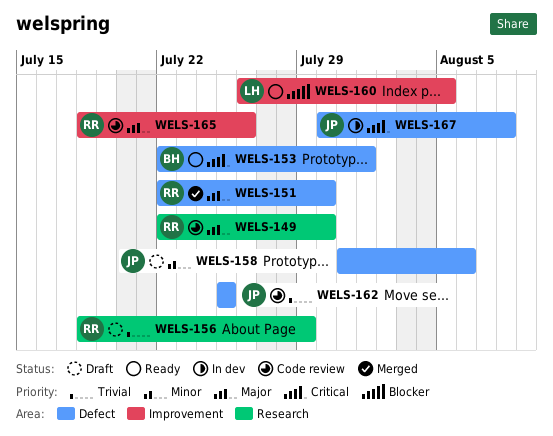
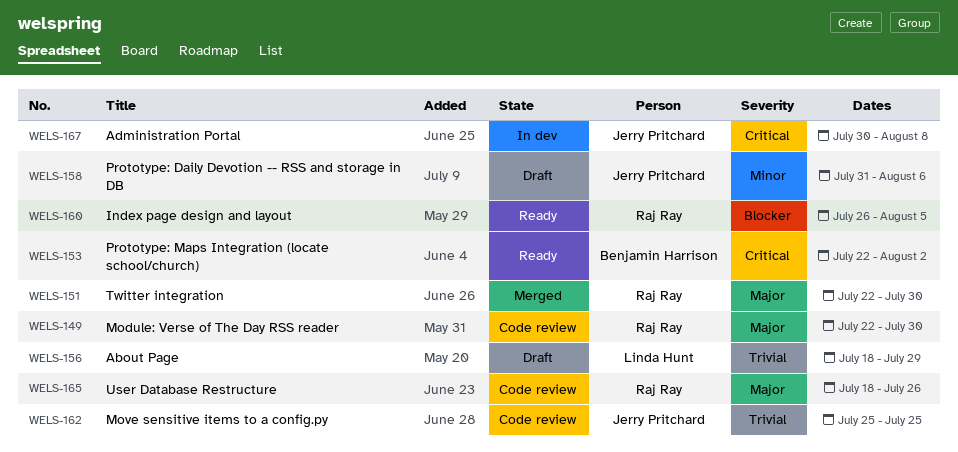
WELS-153, due: Aug 1 -> Aug 2
WELS-156, owner: Raj Ray -> Linda Hunt
WELS-160, owner: Linda Hunt -> Raj Ray

